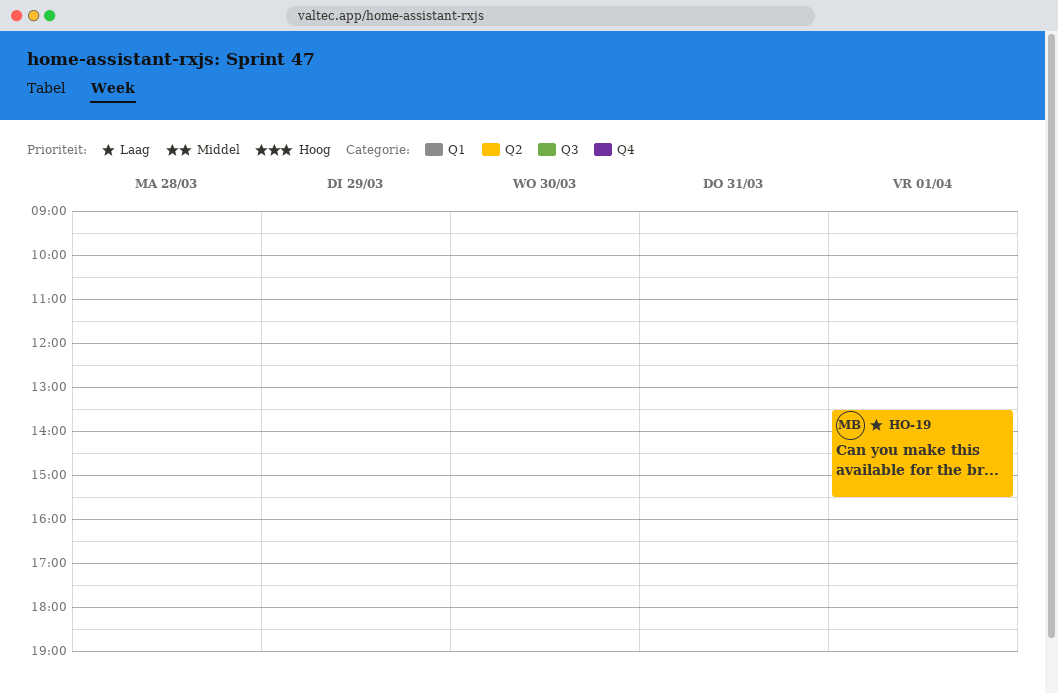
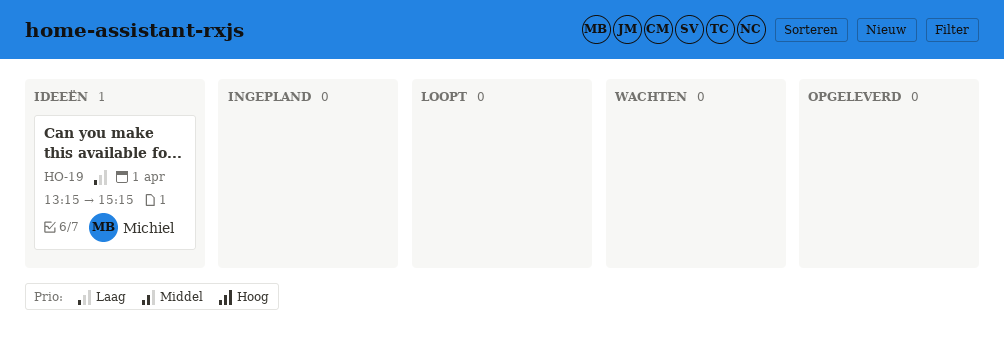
HO-19, begins: 13:30 -> 13:15
HO-19, ends: 15:30 -> 15:15

